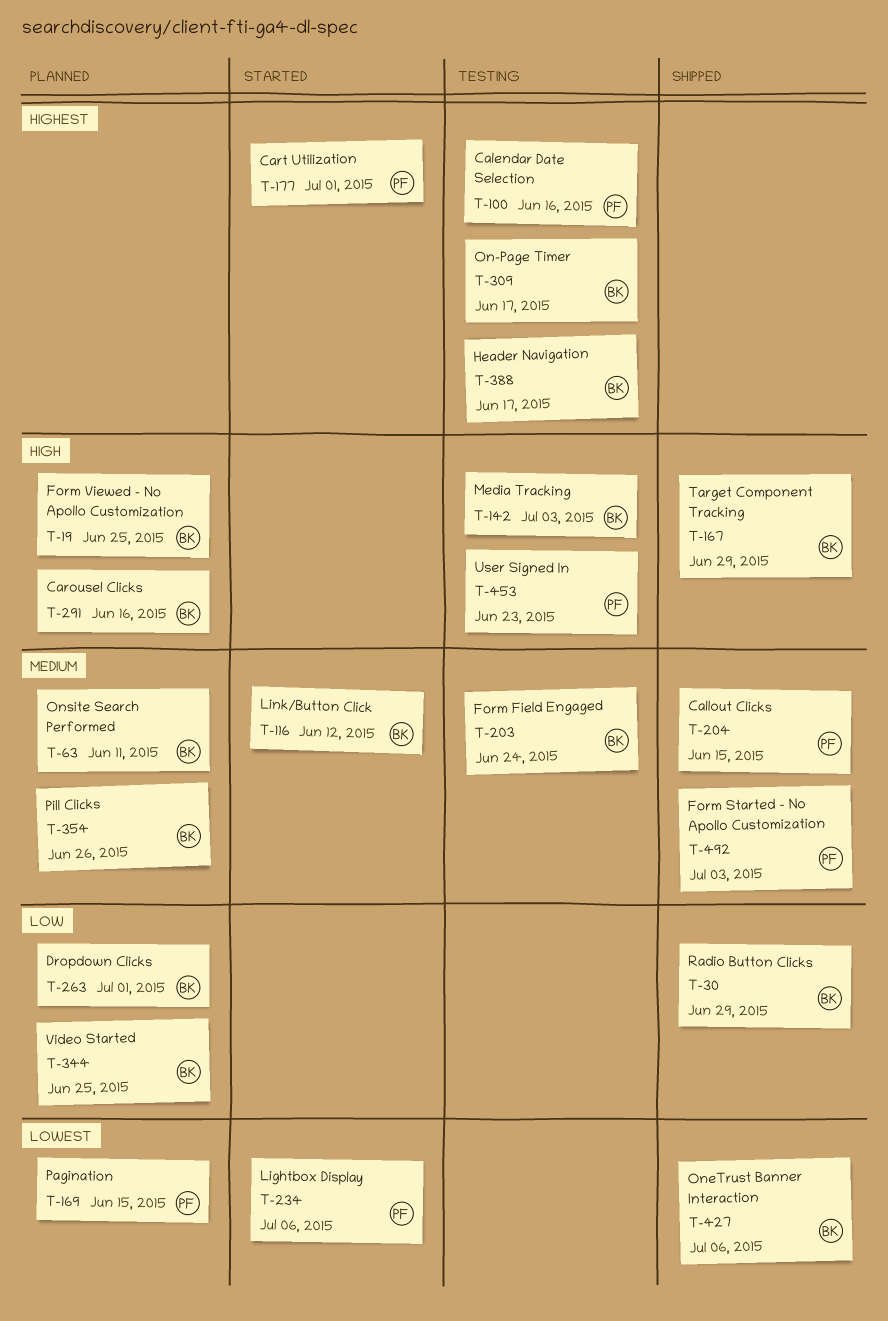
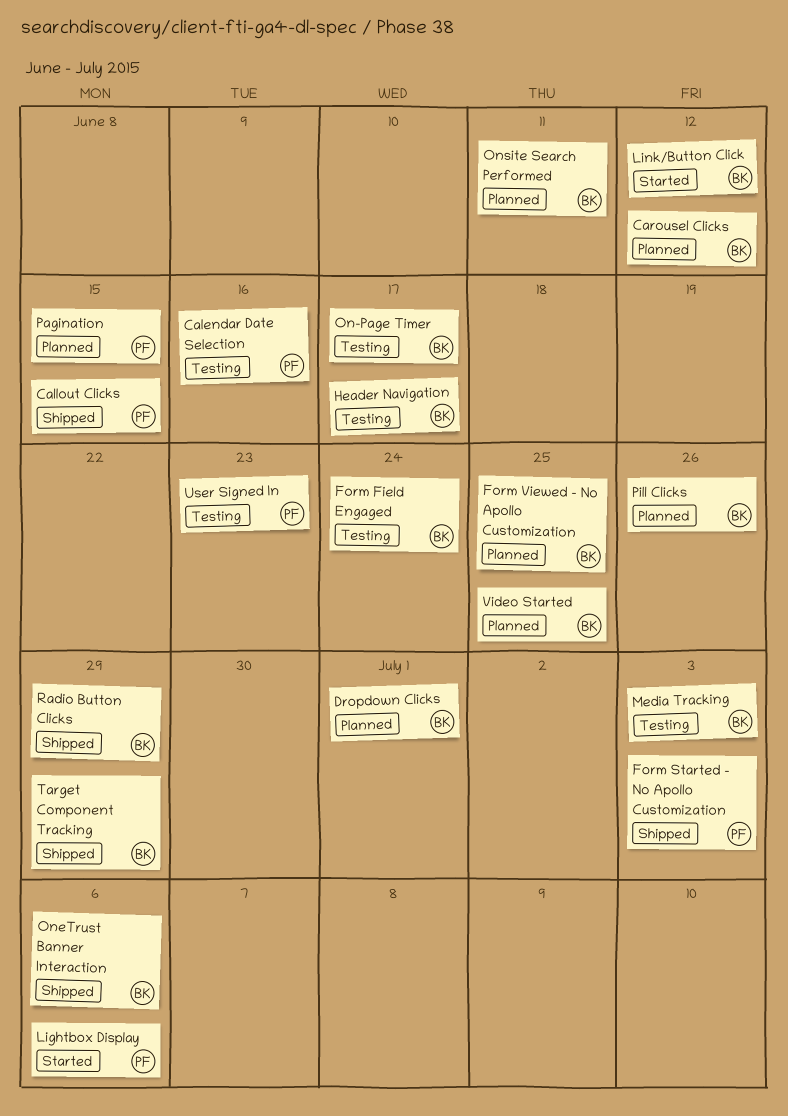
Carousel Clicks, due: Jun 16 -> Jun 12
Cart Utilization: present -> none

